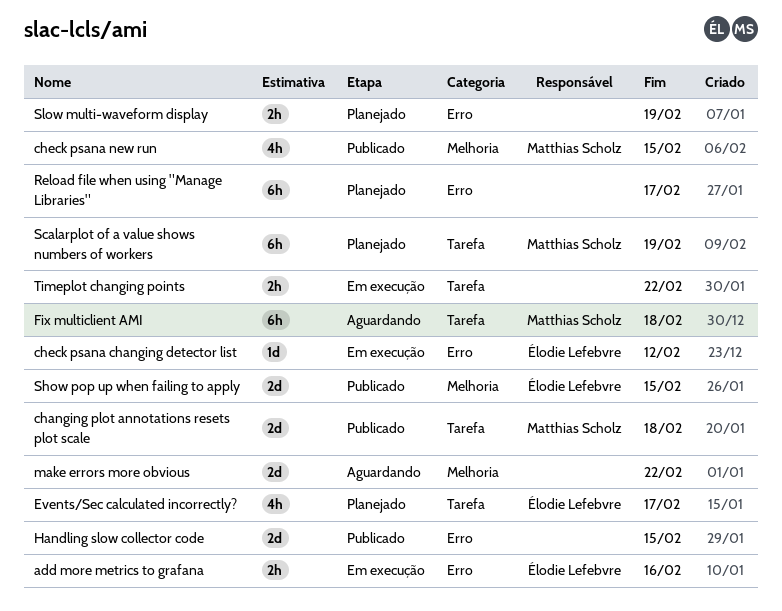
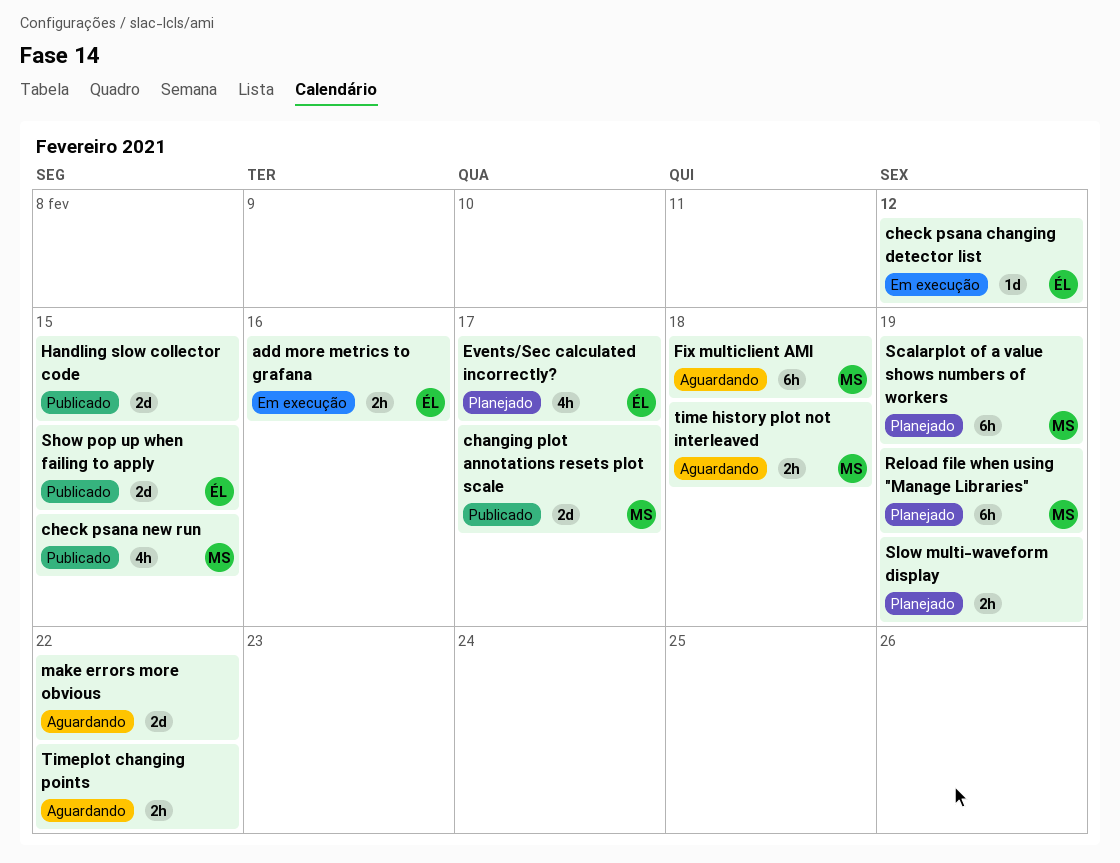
changing plot annotations resets plot scale, due: Feb 18 -> Feb 17
Reload file when using "Manage Libraries", owner: none -> Matthias Scholz
Reload file when using "Manage Libraries", due: Feb 17 -> Feb 19
time history plot not interleaved: none -> present
Timeplot changing points, status: Em execução -> Aguardando

